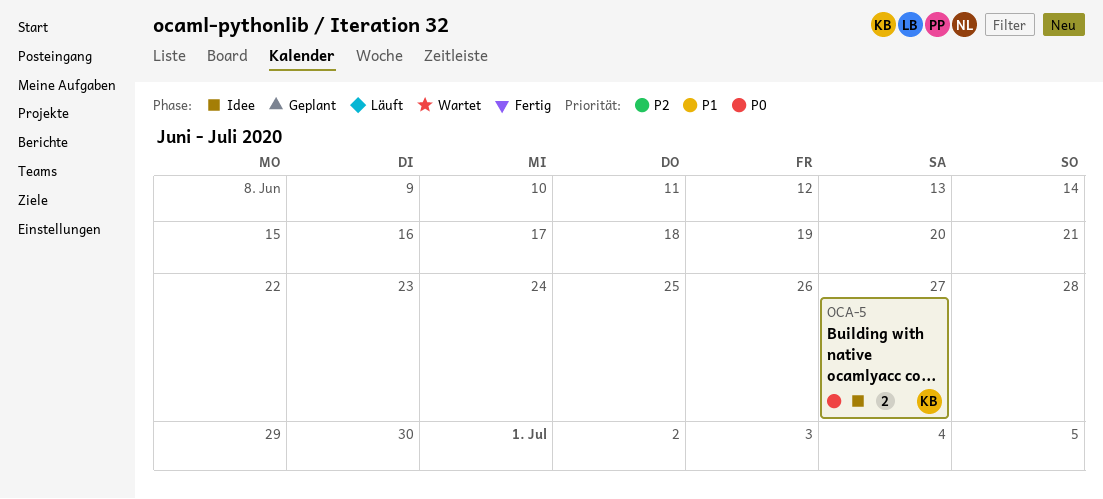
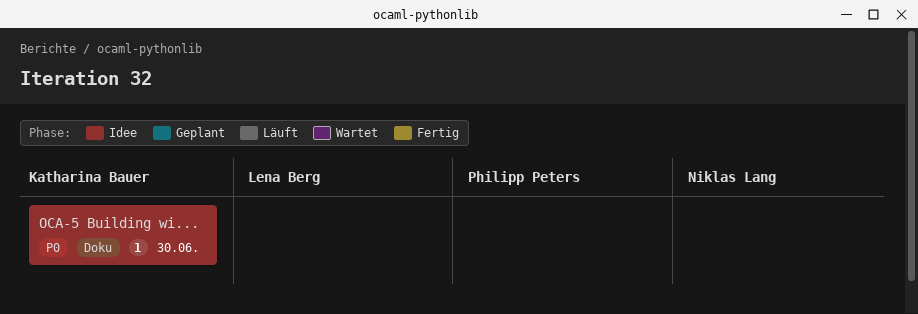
OCA-5, estimate: 2 -> 1
OCA-5, due: Jun 27 -> Jun 30

